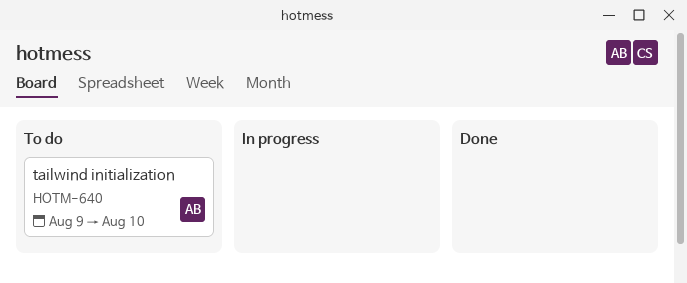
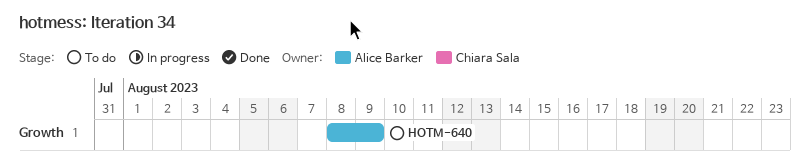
HOTM-640, start: Aug 9 -> Aug 8
HOTM-640, due: Aug 10 -> Aug 9

